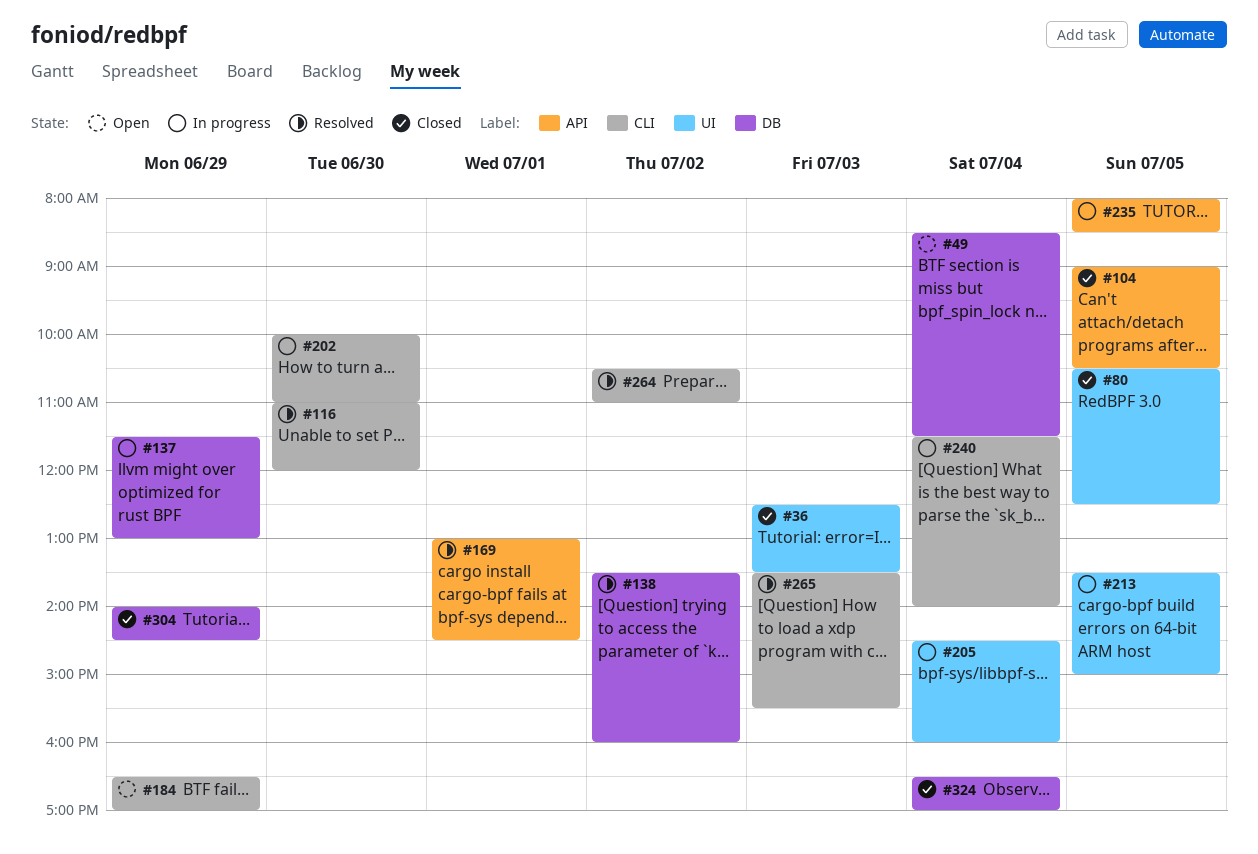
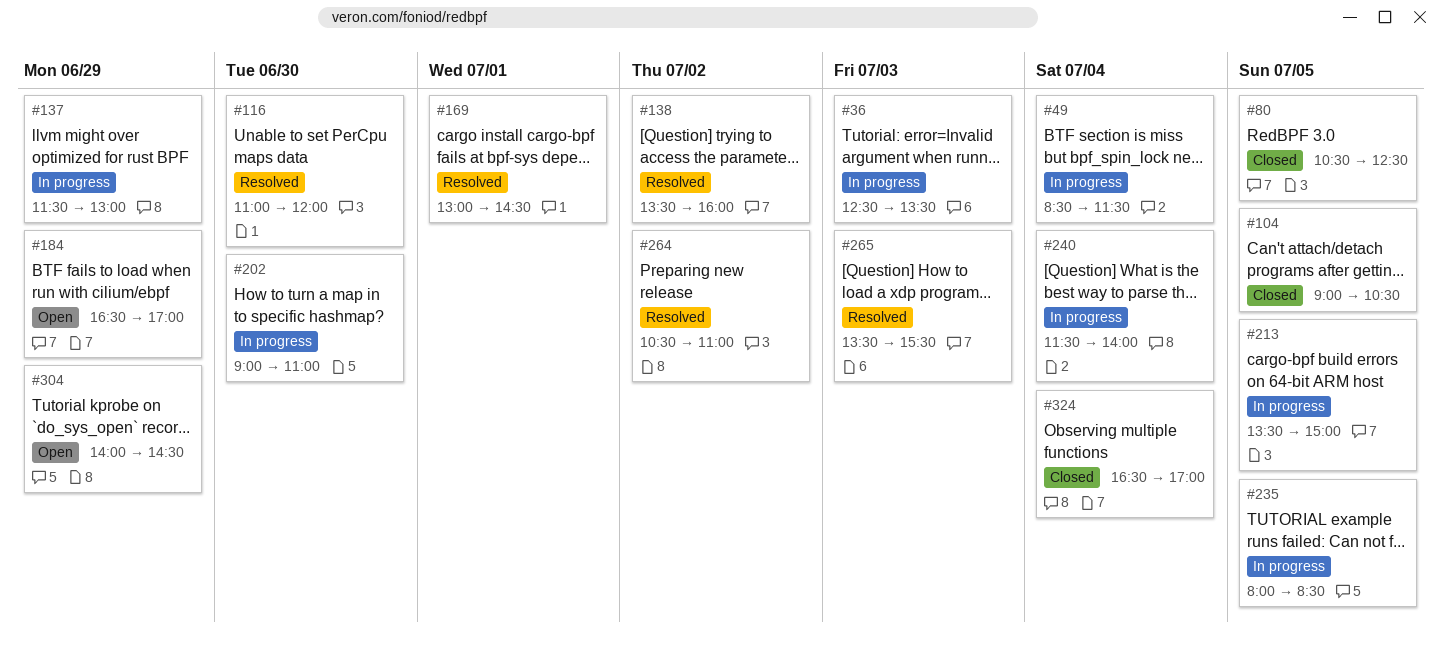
#36, status: Closed -> In progress
#49, status: Open -> In progress
#202, begins: 10:00 -> 09:00
#205: present -> none
#304, status: Closed -> Open

